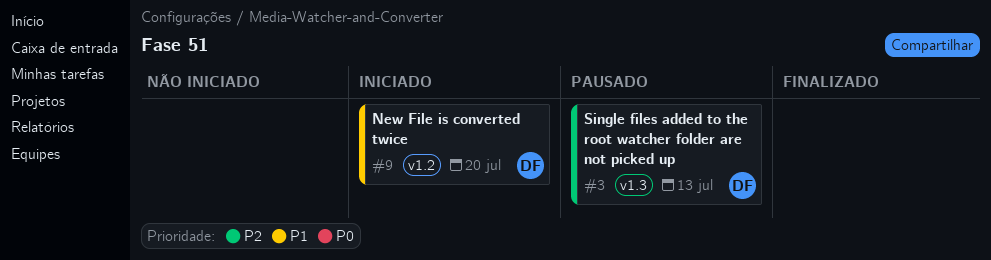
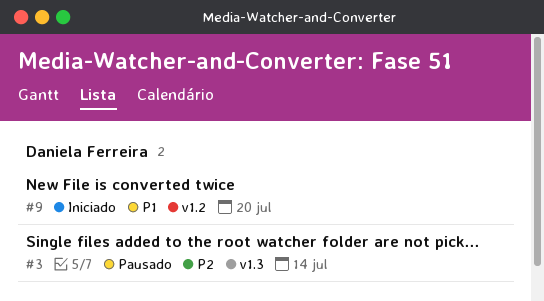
#3, due: Jul 13 -> Jul 14

